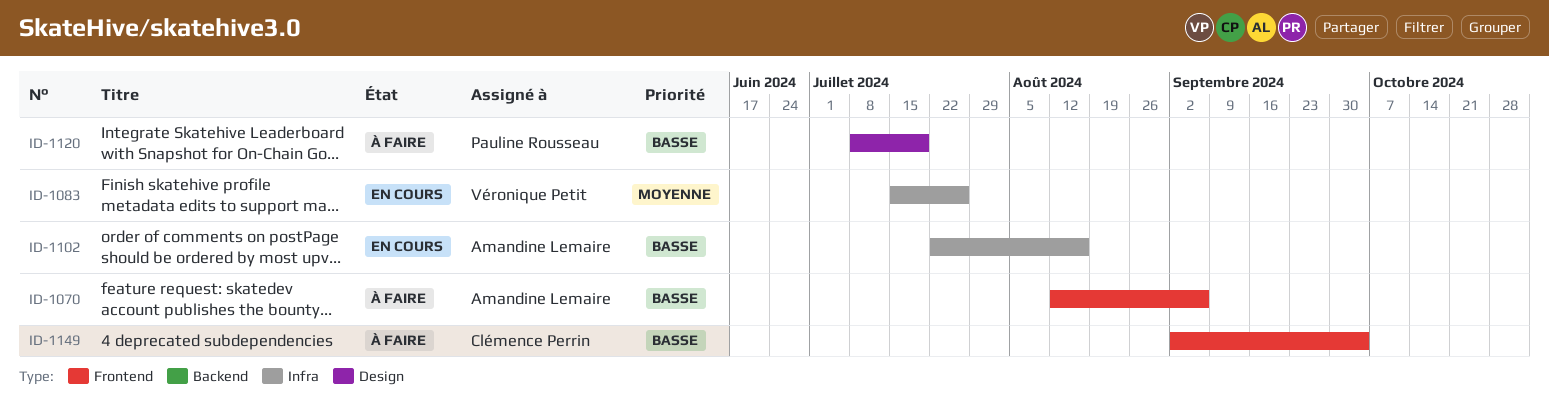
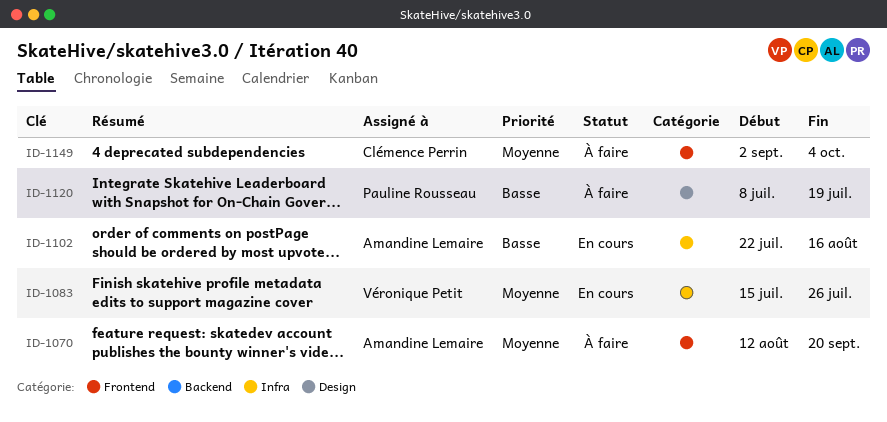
ID-1070, priority: Basse -> Moyenne
ID-1070, due: Sep 6 -> Sep 20
ID-1149, priority: Basse -> Moyenne

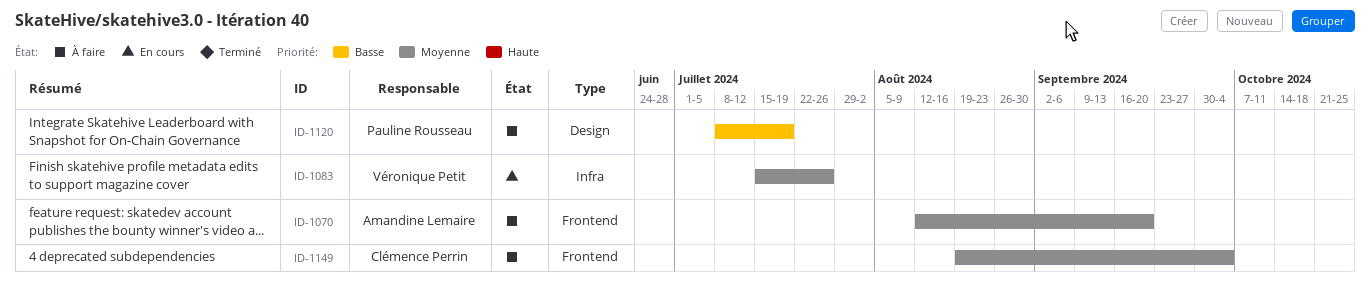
ID-1102: present -> none
ID-1149, start: Sep 2 -> Aug 19

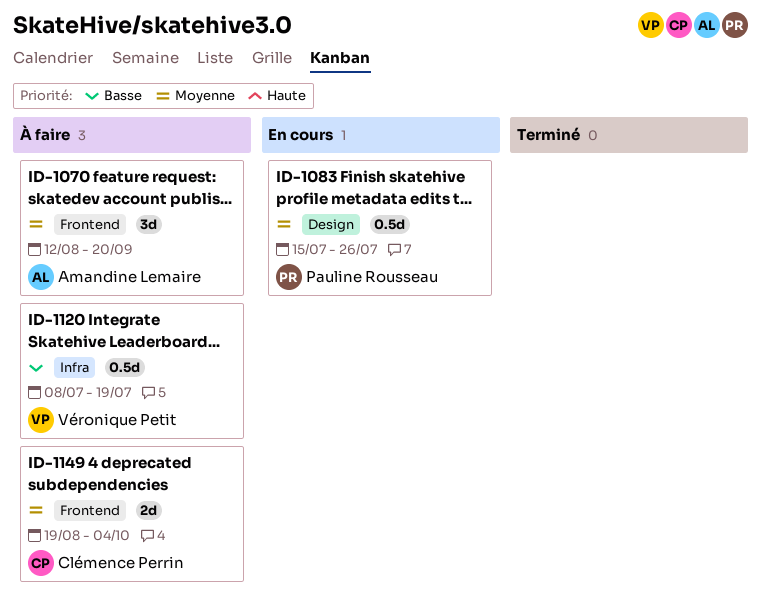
ID-1083, owner: Véronique Petit -> Pauline Rousseau
ID-1083, label: Infra -> Design
ID-1120, owner: Pauline Rousseau -> Véronique Petit
ID-1120, label: Design -> Infra

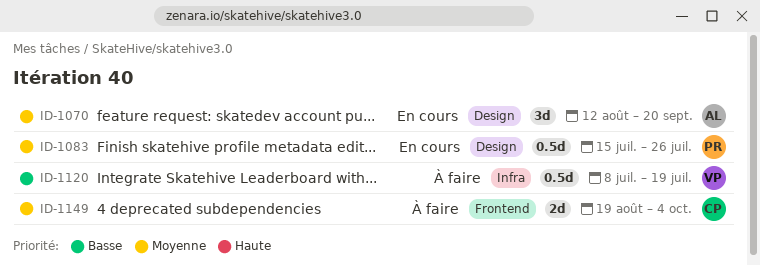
ID-1070, status: À faire -> En cours
ID-1070, label: Frontend -> Design

